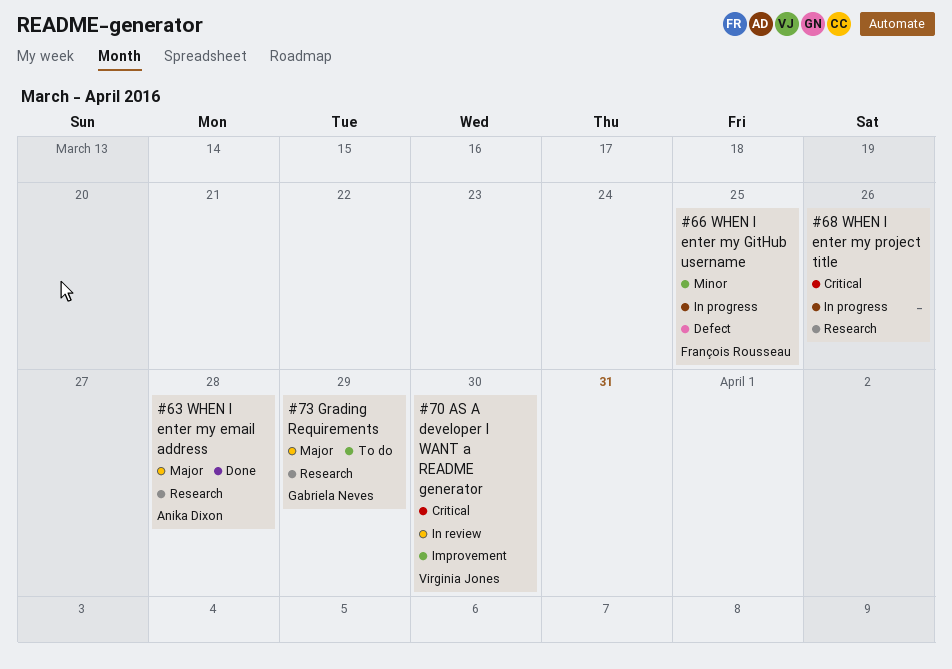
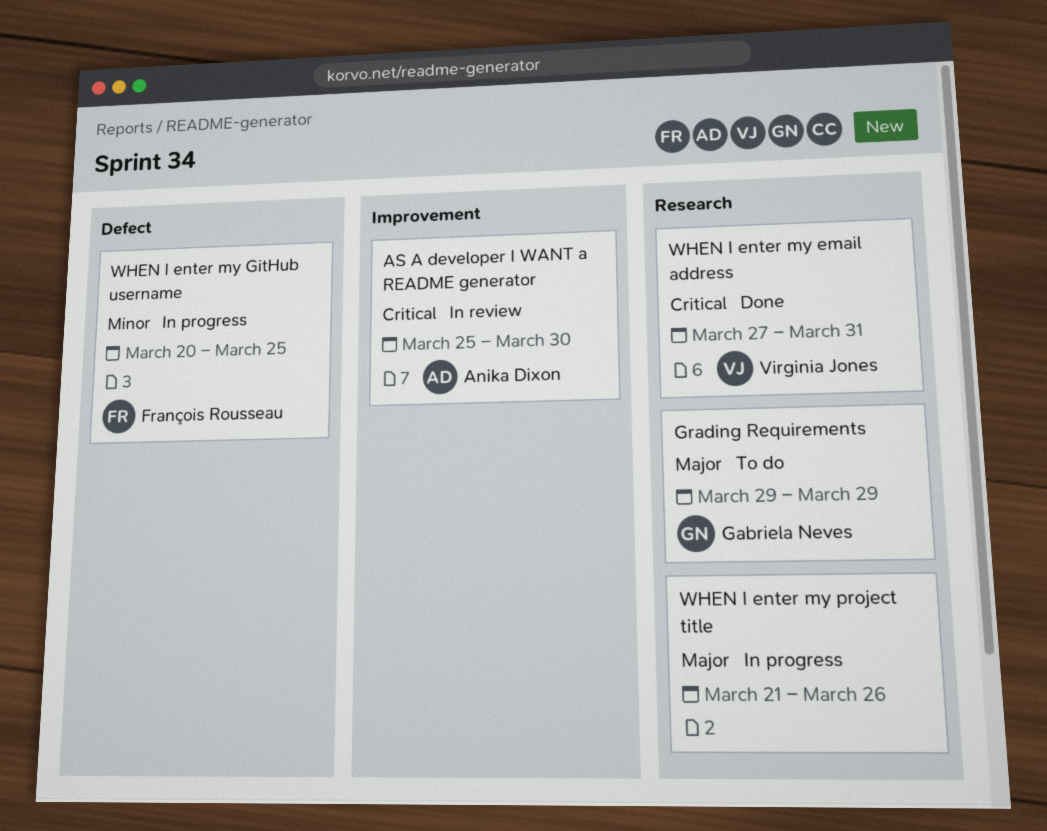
AS A developer I WANT a README generator, owner: Virginia Jones -> Anika Dixon
WHEN I enter my email address, owner: Anika Dixon -> Virginia Jones
WHEN I enter my email address, priority: Major -> Critical
WHEN I enter my email address, due: Mar 28 -> Mar 31
WHEN I enter my project title, priority: Critical -> Major

